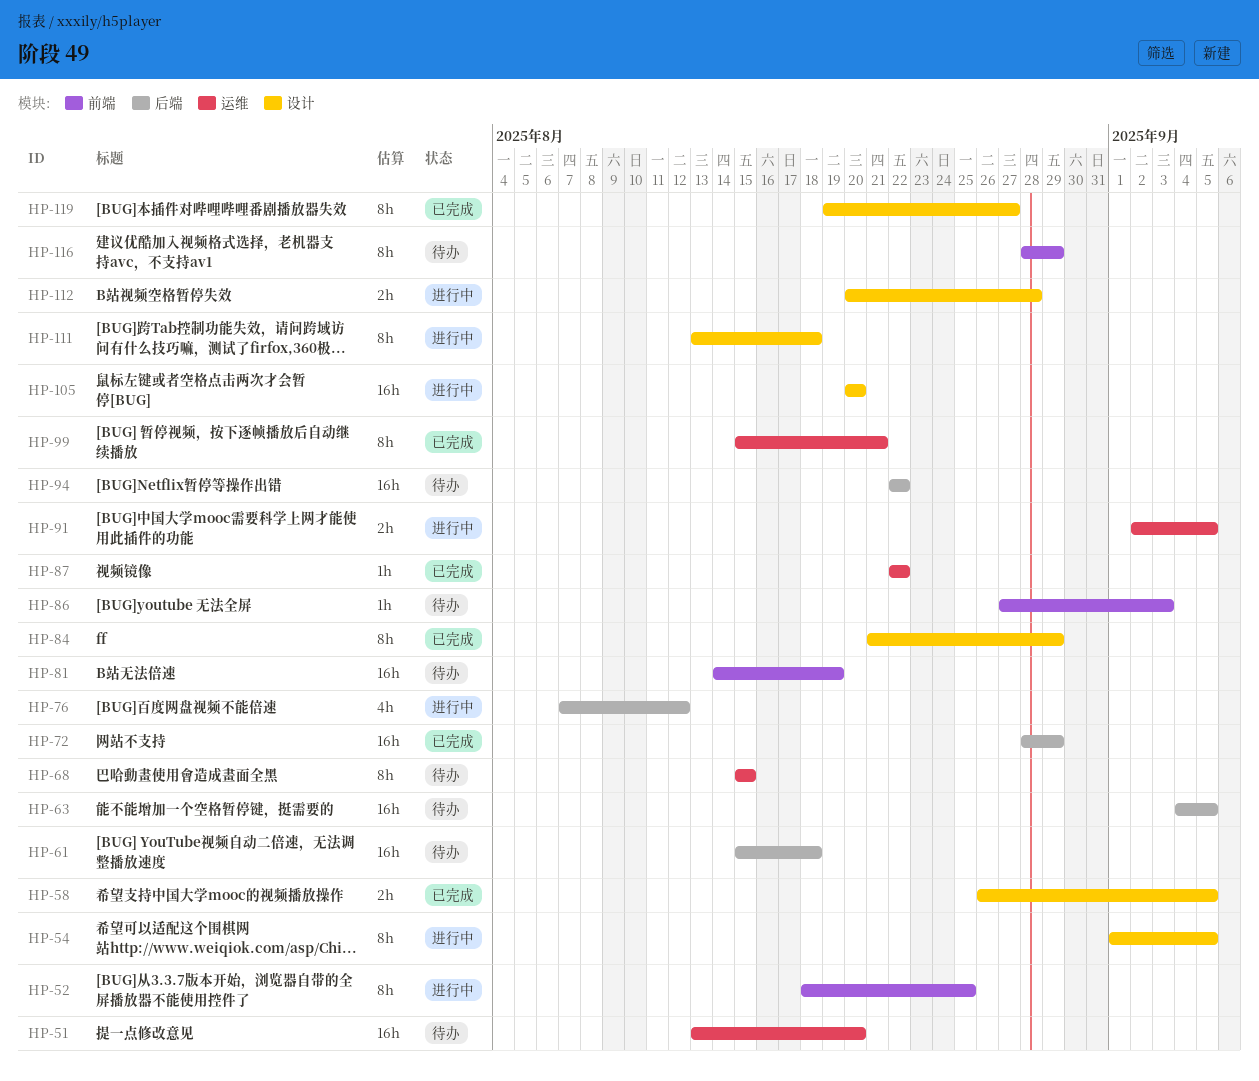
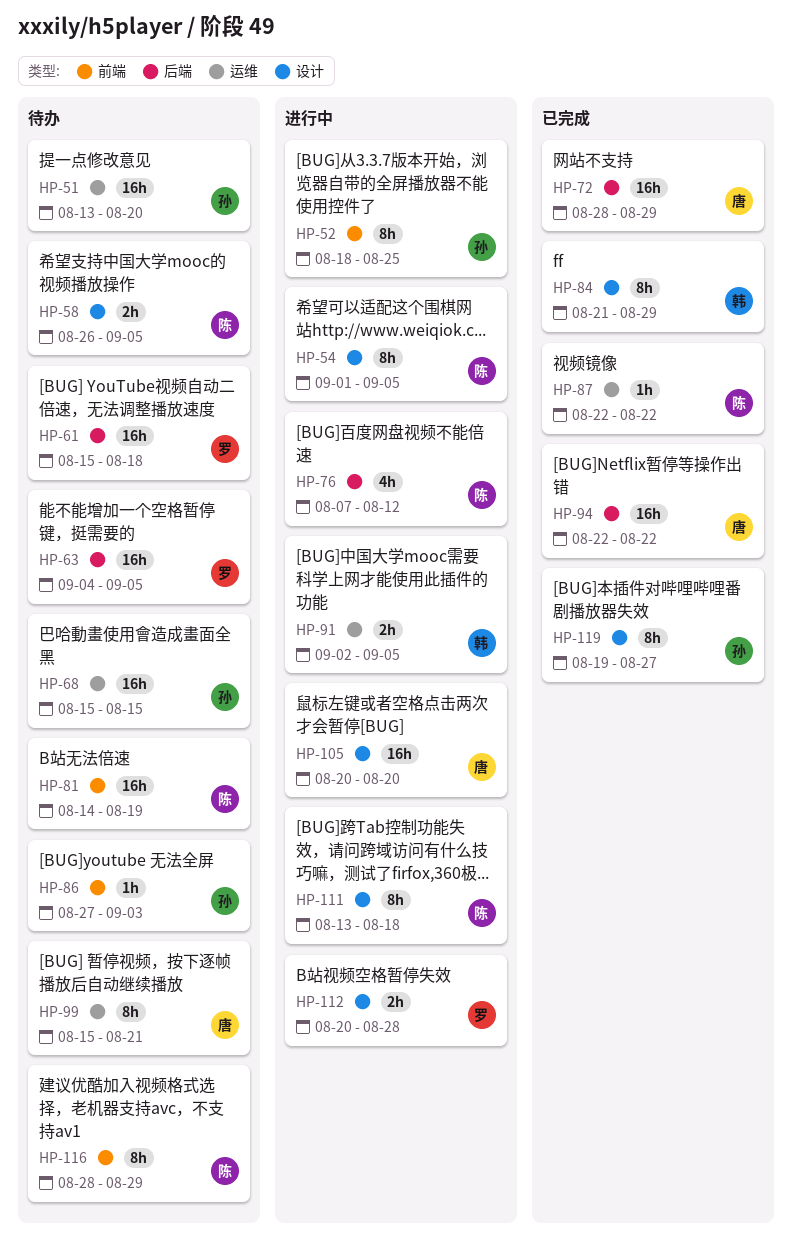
HP-58, status: 已完成 -> 待办
HP-68, estimate: 8h -> 16h
HP-94, status: 待办 -> 已完成
HP-99, status: 已完成 -> 待办

